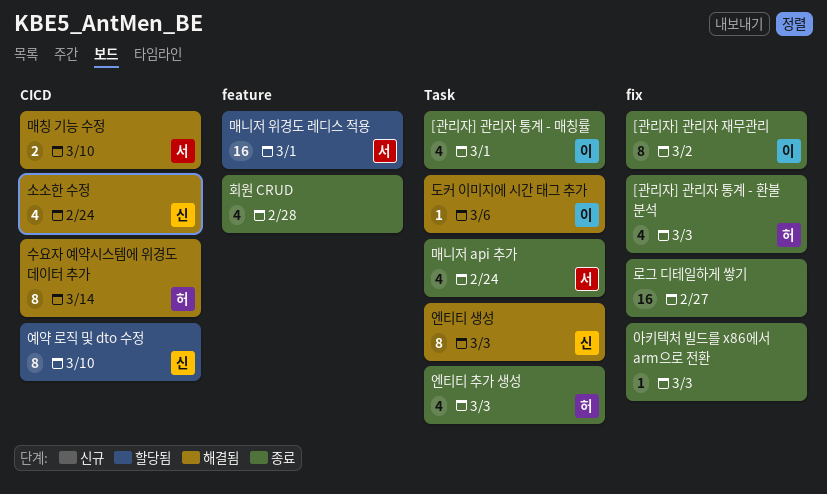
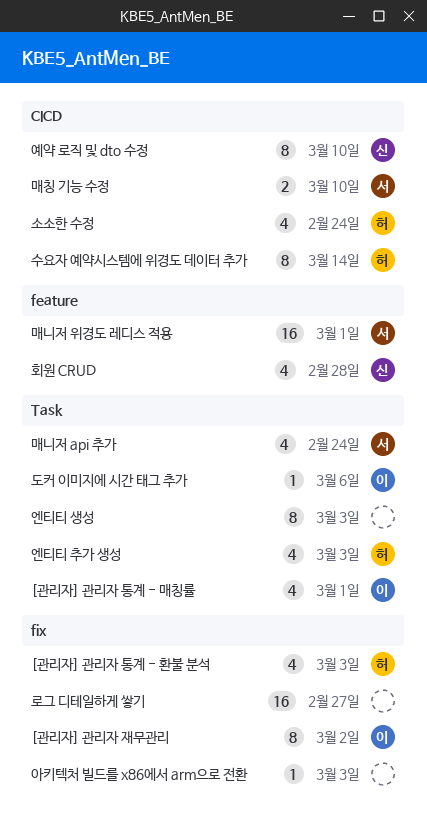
소소한 수정, owner: 신 -> 허
엔티티 생성, owner: 신 -> none
회원 CRUD, owner: none -> 신

